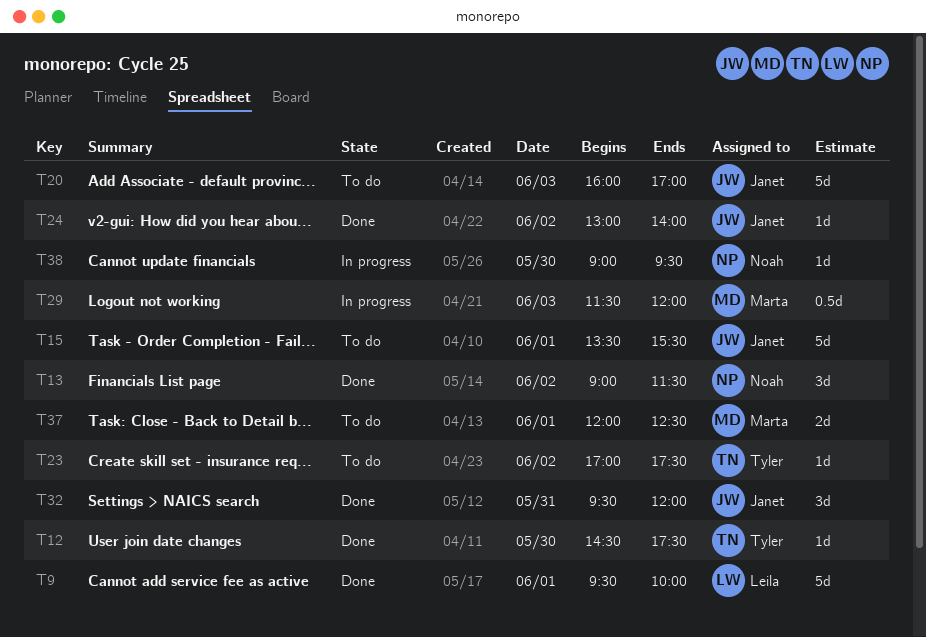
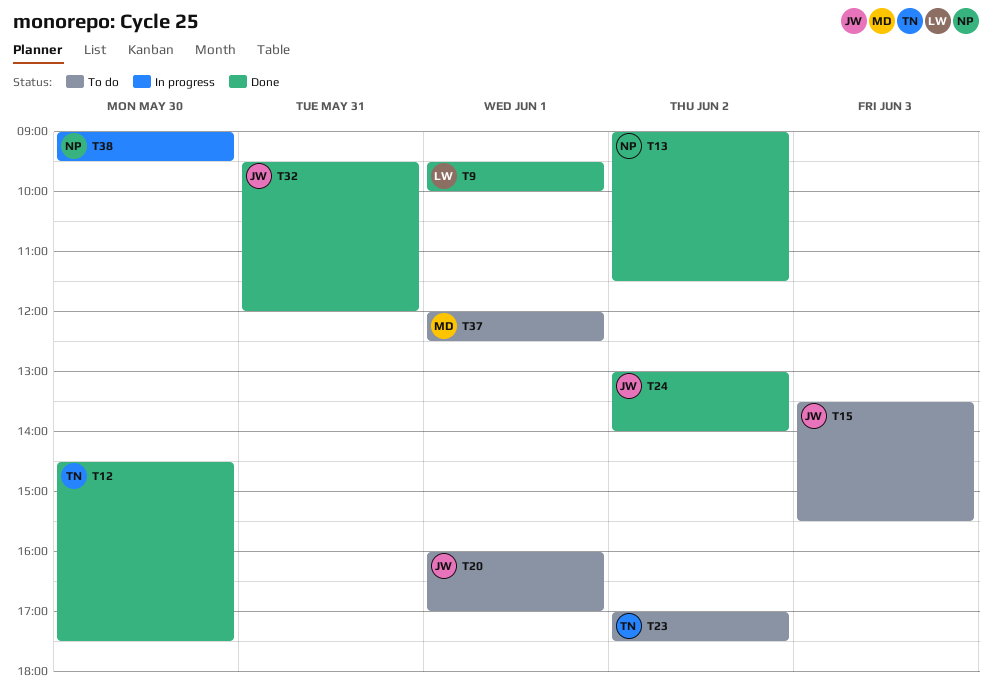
T15, day: Jun 1 -> Jun 3
T20, day: Jun 3 -> Jun 1
T29: present -> none

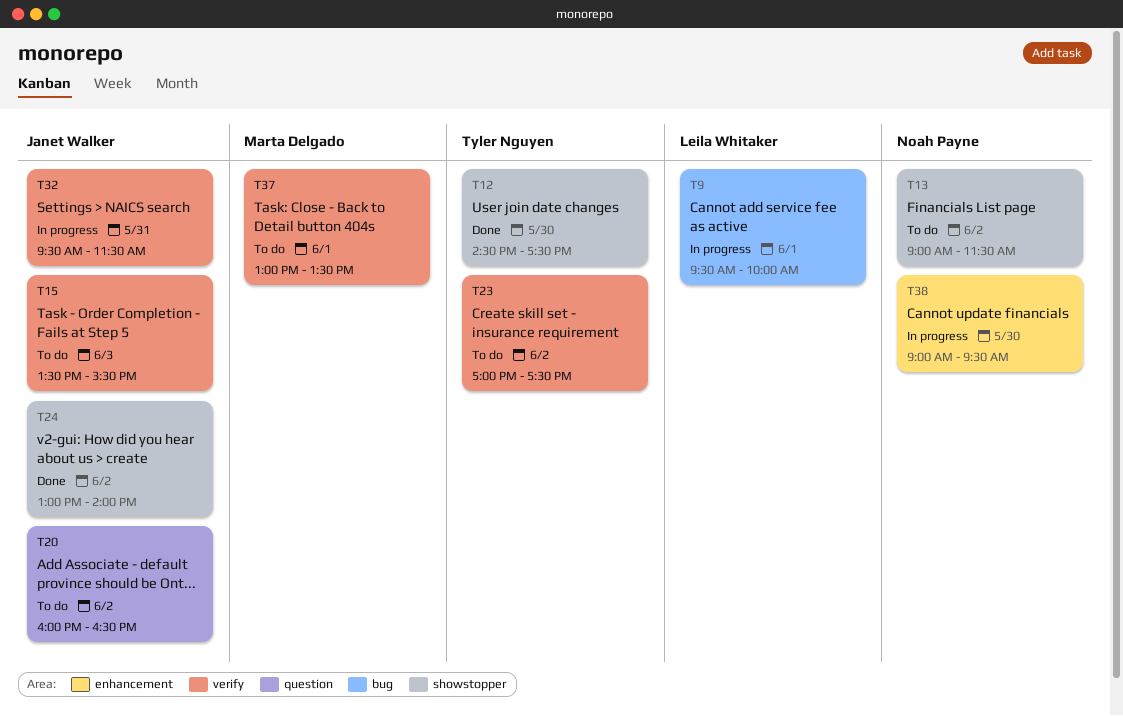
T9, status: Done -> In progress
T13, status: Done -> To do
T20, day: Jun 1 -> Jun 2
T20, ends: 17:00 -> 16:30
T32, status: Done -> In progress
T32, ends: 12:00 -> 11:30
T37, begins: 12:00 -> 13:00
T37, ends: 12:30 -> 13:30

